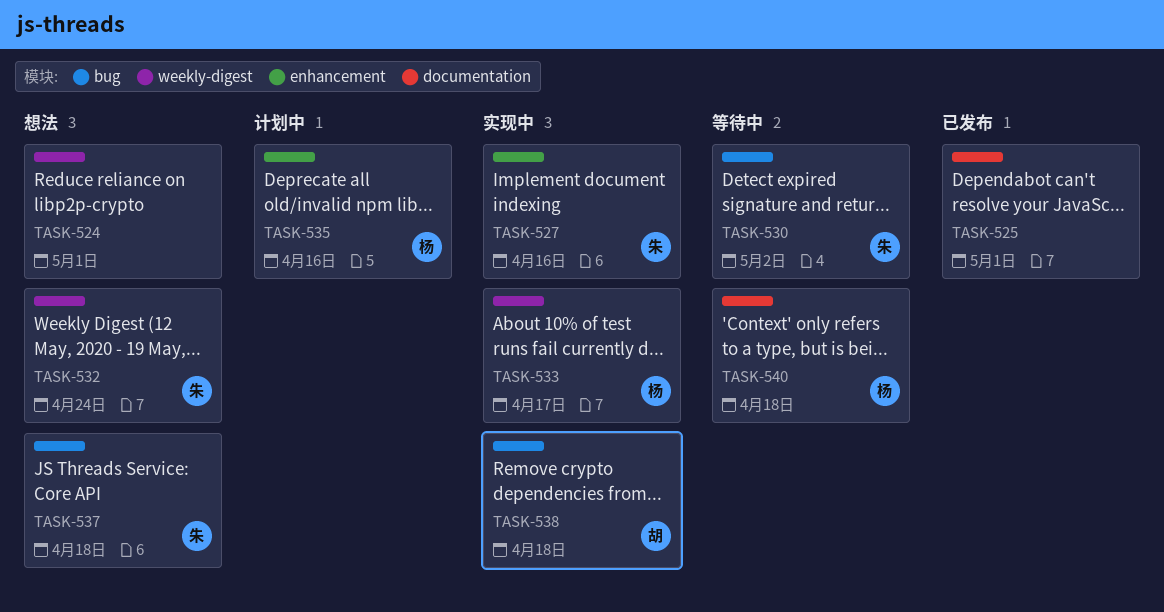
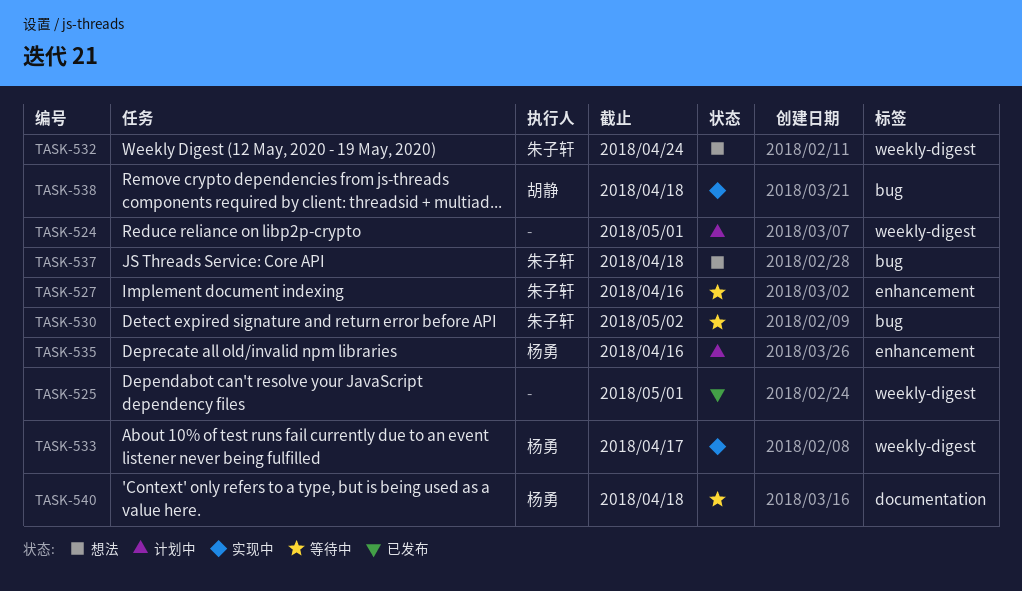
TASK-524, status: 想法 -> 计划中
TASK-525, label: documentation -> weekly-digest
TASK-527, status: 实现中 -> 等待中

